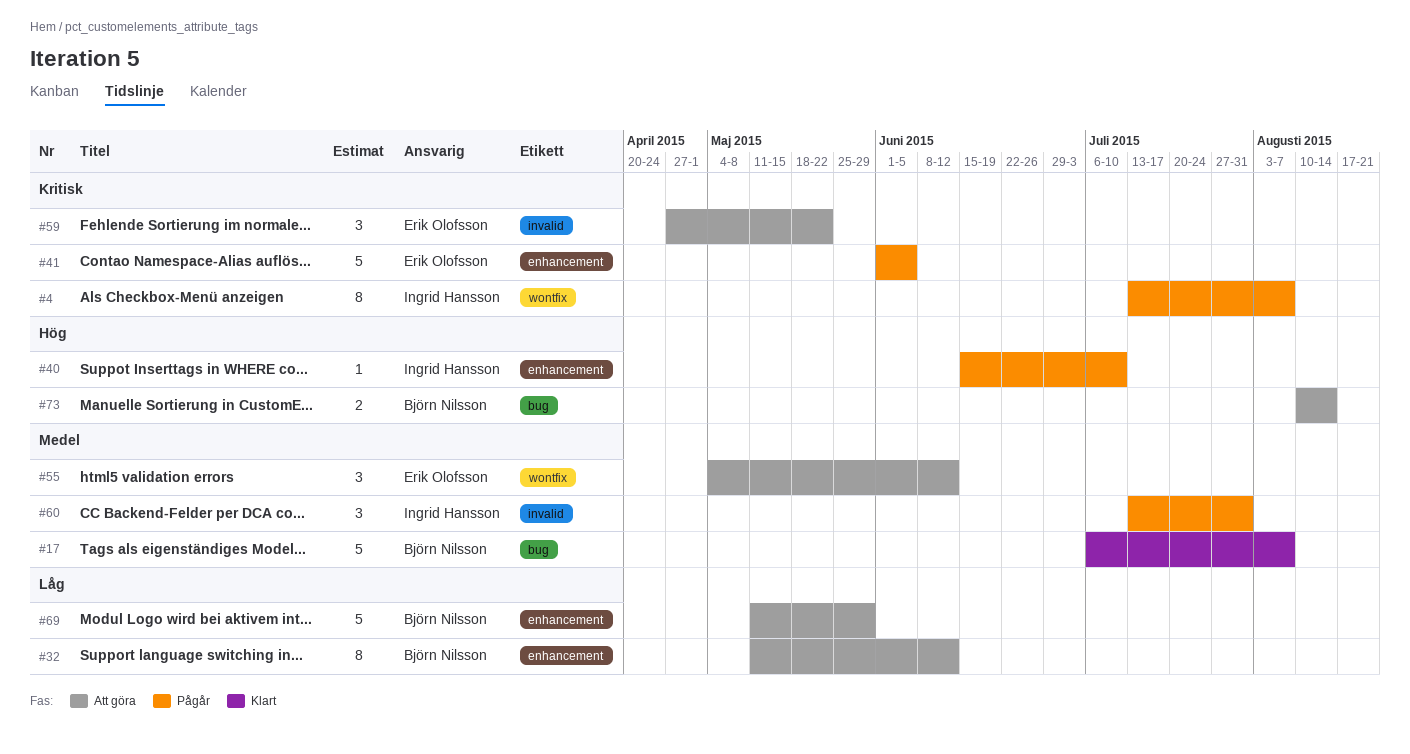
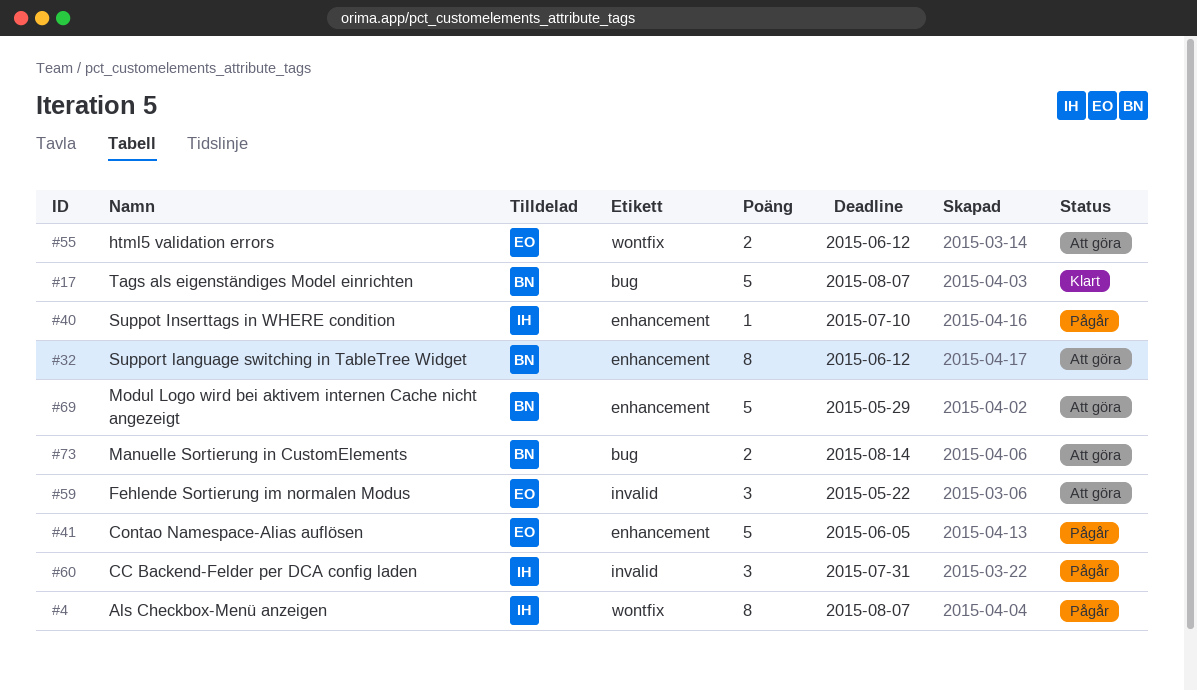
#55, estimate: 3 -> 2

